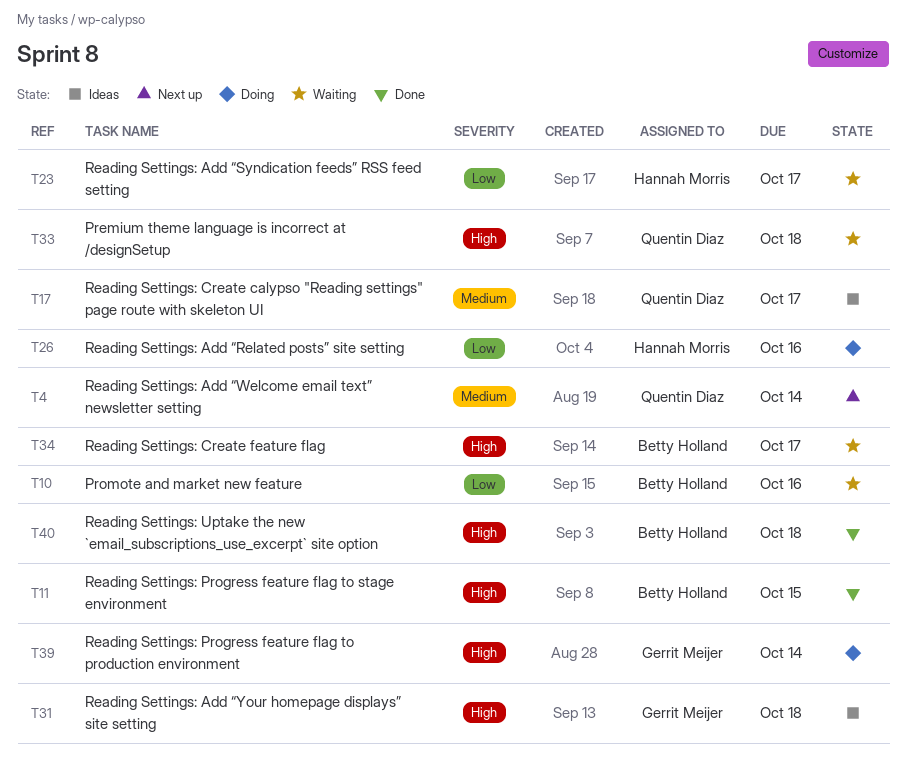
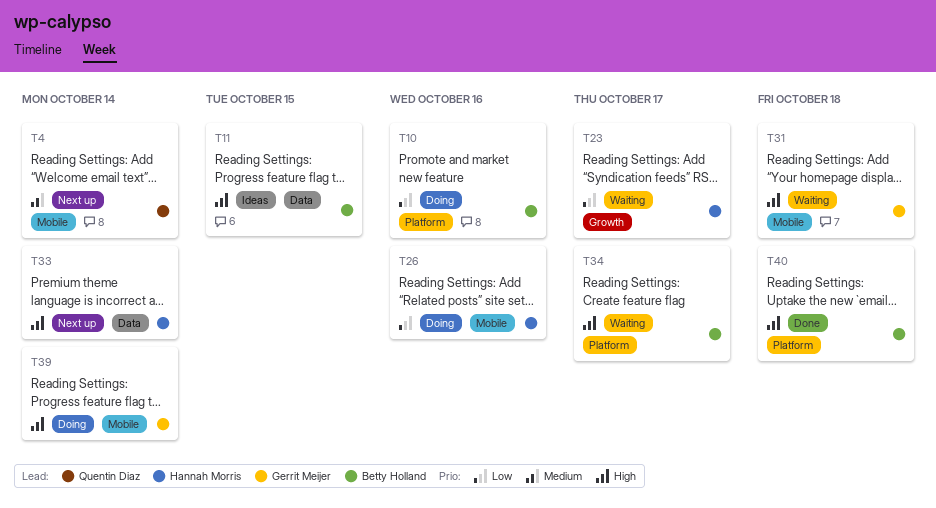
T10, status: Waiting -> Doing
T11, status: Done -> Ideas
T17: present -> none
T31, status: Ideas -> Waiting
T33, status: Waiting -> Next up
T33, owner: Quentin Diaz -> Hannah Morris
T33, due: Oct 18 -> Oct 14

